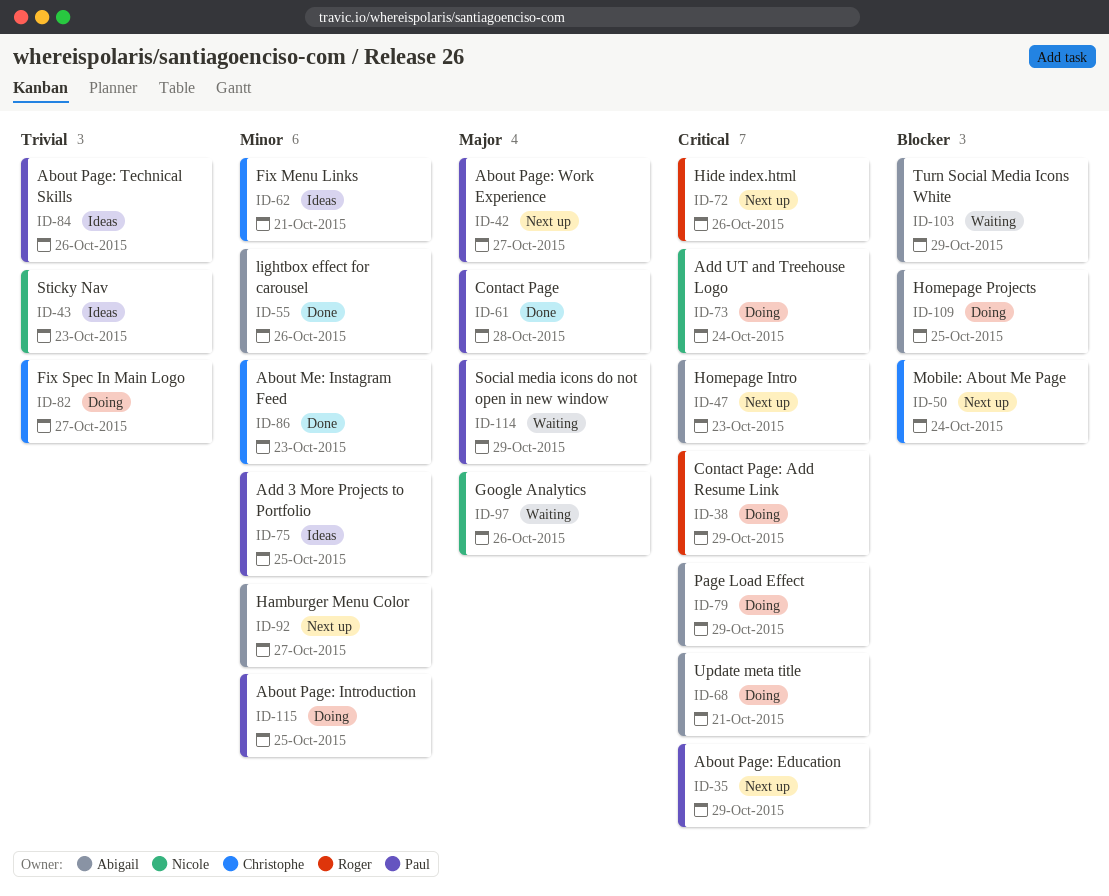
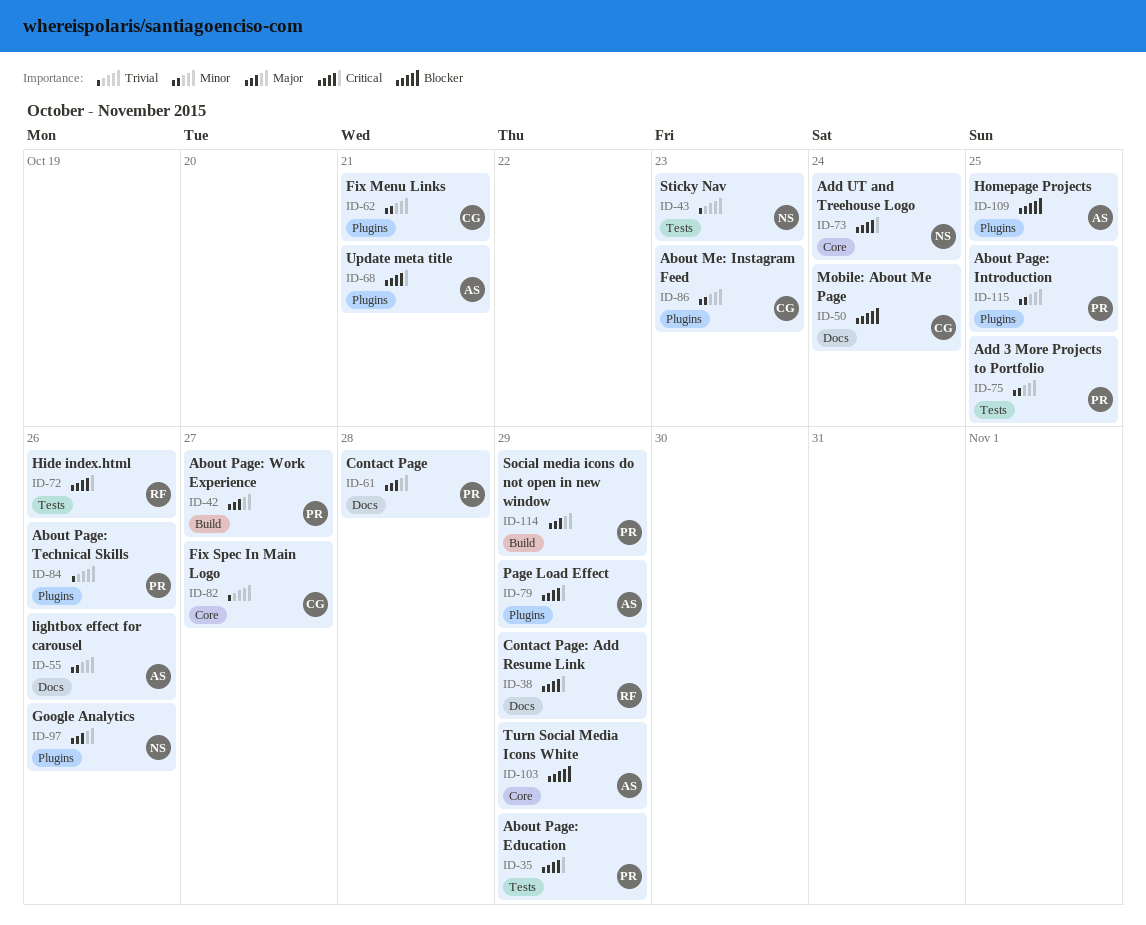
ID-47: present -> none
ID-92: present -> none

